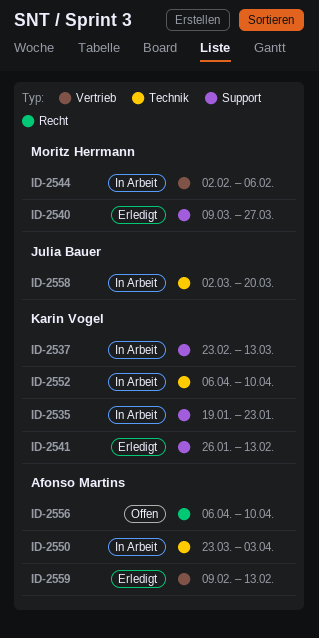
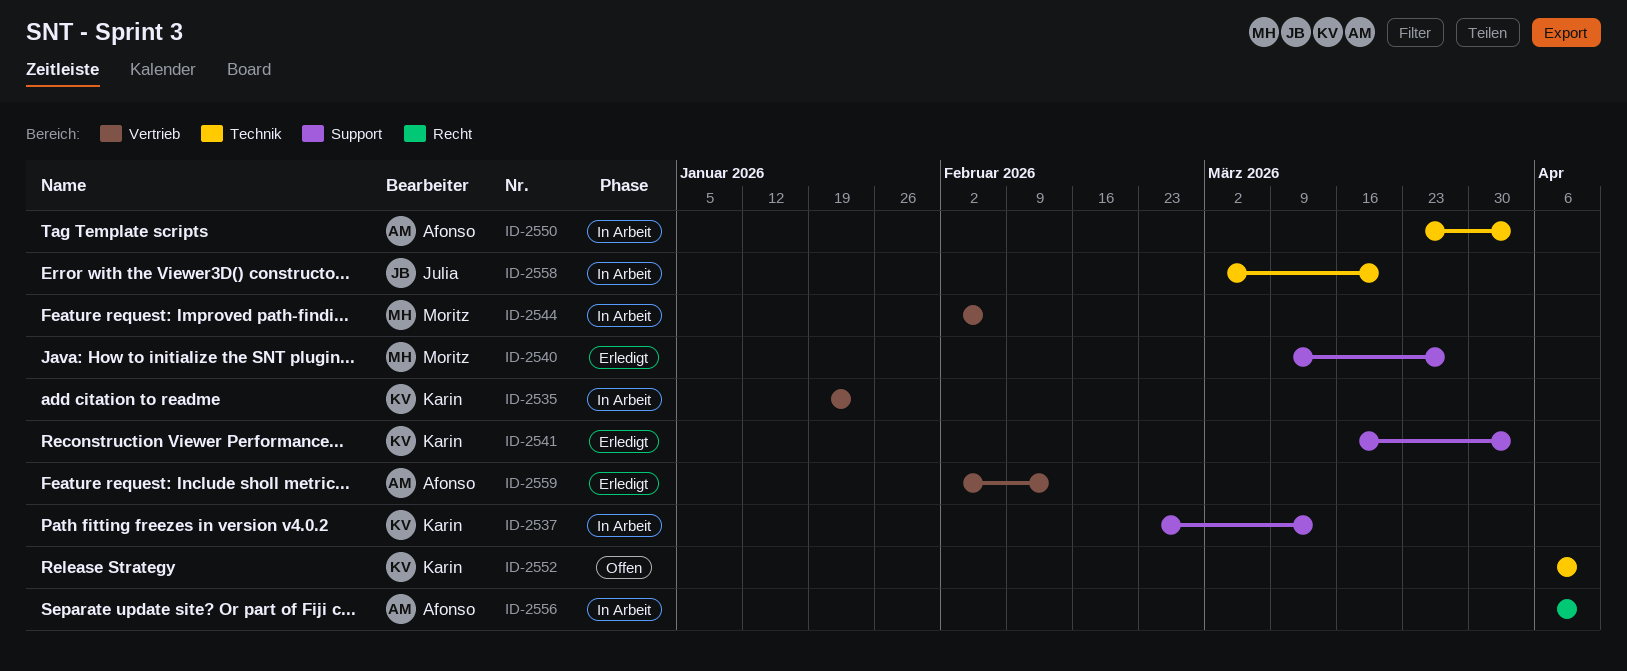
ID-2535, label: Support -> Vertrieb
ID-2541, start: Jan 26 -> Mar 16
ID-2541, due: Feb 13 -> Apr 3
ID-2552, status: In Arbeit -> Offen
ID-2556, status: Offen -> In Arbeit
ID-2559, start: Feb 9 -> Feb 2

